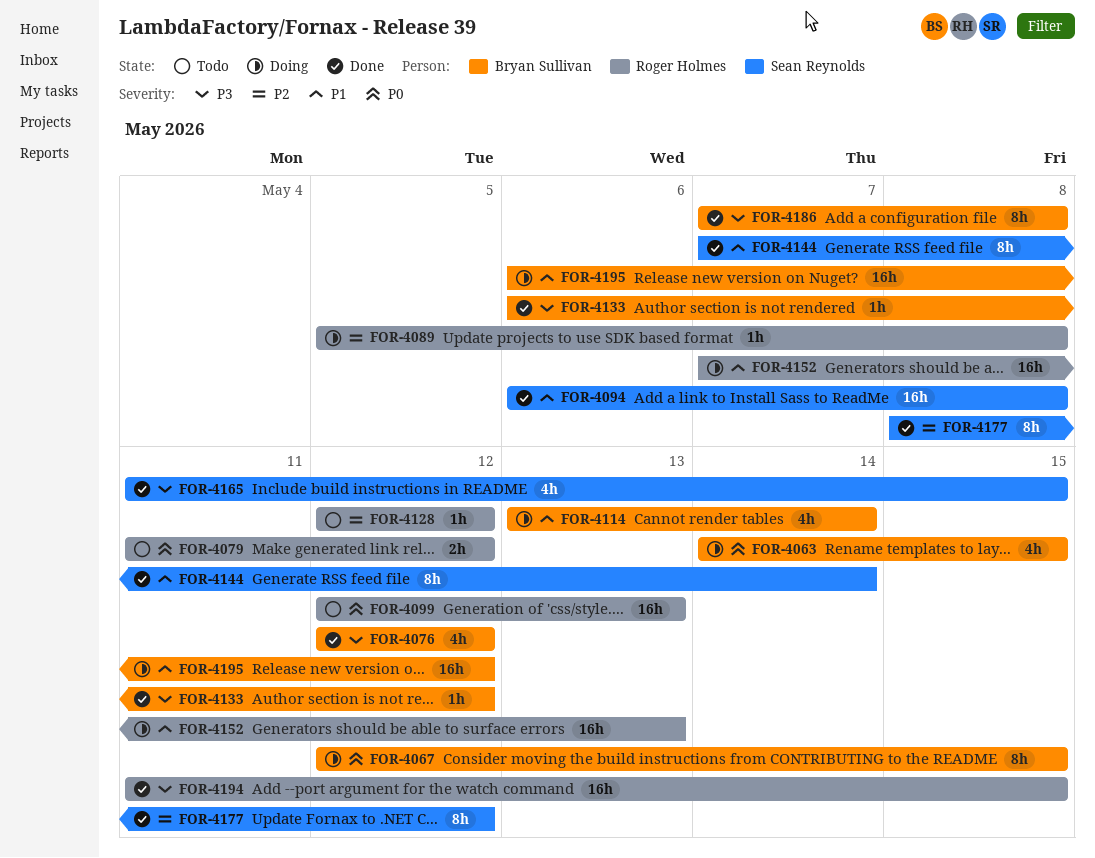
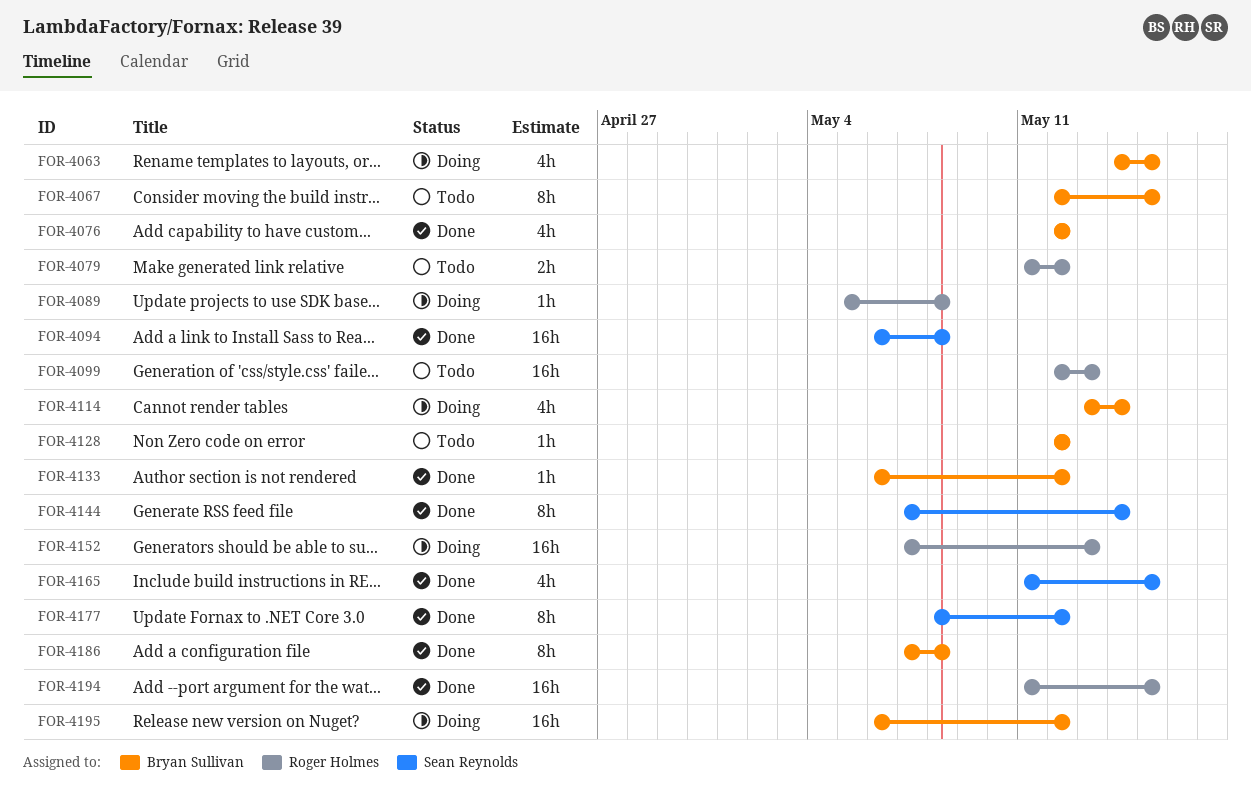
FOR-4067, status: Doing -> Todo
FOR-4128, owner: Roger Holmes -> Bryan Sullivan

